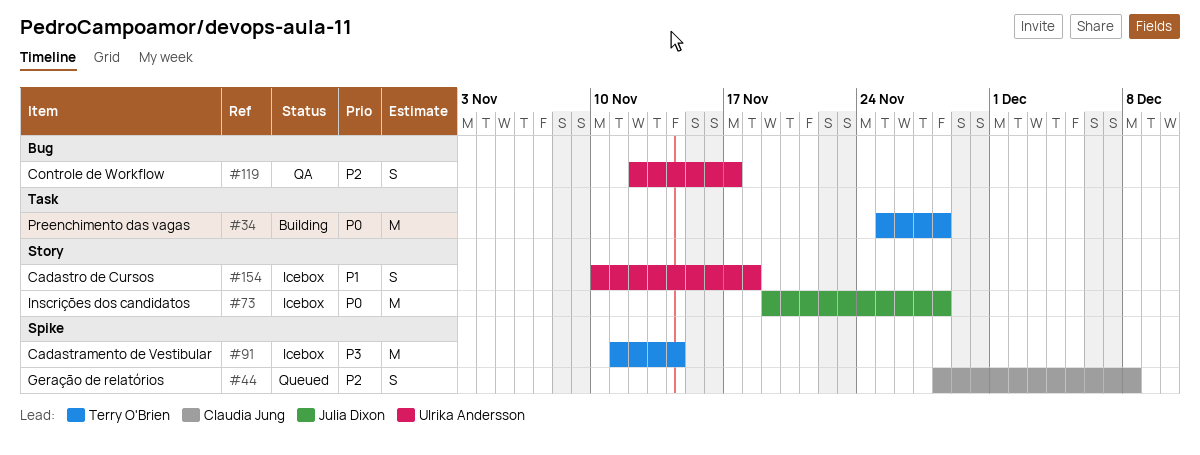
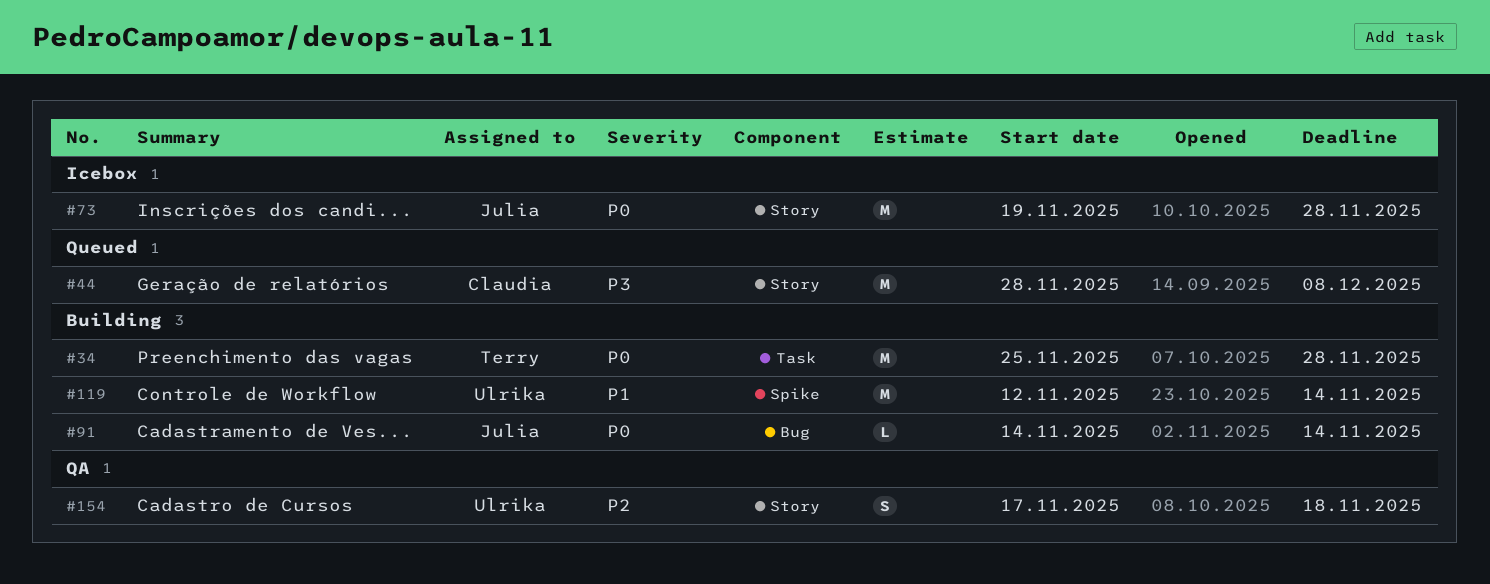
#44, priority: P2 -> P3
#44, label: Spike -> Story
#44, estimate: S -> M
#91, status: Icebox -> Building
#91, owner: Terry O'Brien -> Julia Dixon
#91, priority: P3 -> P0
#91, label: Spike -> Bug
#91, estimate: M -> L
#91, start: Nov 11 -> Nov 14
#119, status: QA -> Building
#119, priority: P2 -> P1
#119, label: Bug -> Spike
#119, estimate: S -> M
#119, due: Nov 17 -> Nov 14
#154, status: Icebox -> QA
#154, priority: P1 -> P2
#154, start: Nov 10 -> Nov 17

